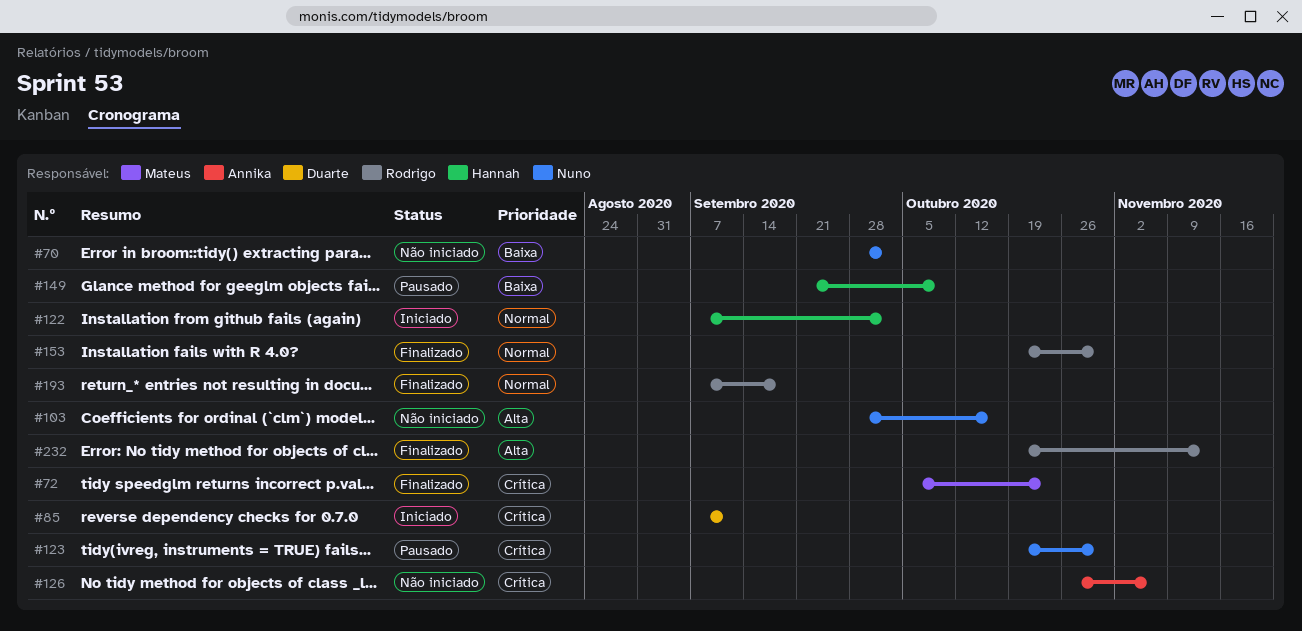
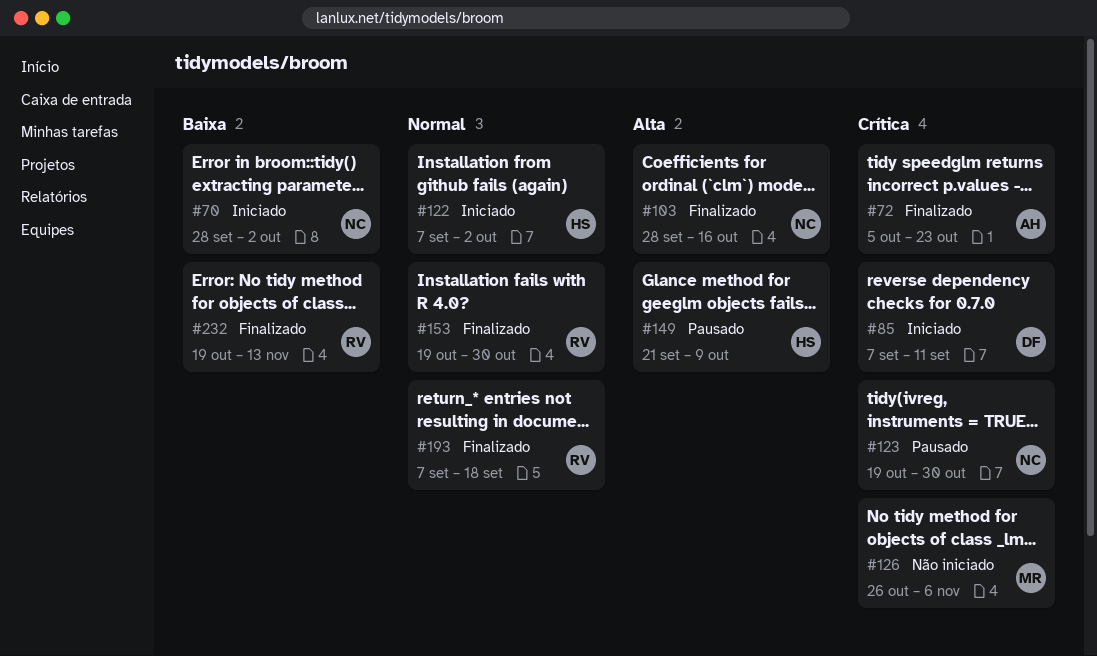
#70, status: Não iniciado -> Iniciado
#72, owner: Mateus -> Annika
#103, status: Não iniciado -> Finalizado
#126, owner: Annika -> Mateus
#149, priority: Baixa -> Alta
#232, priority: Alta -> Baixa

